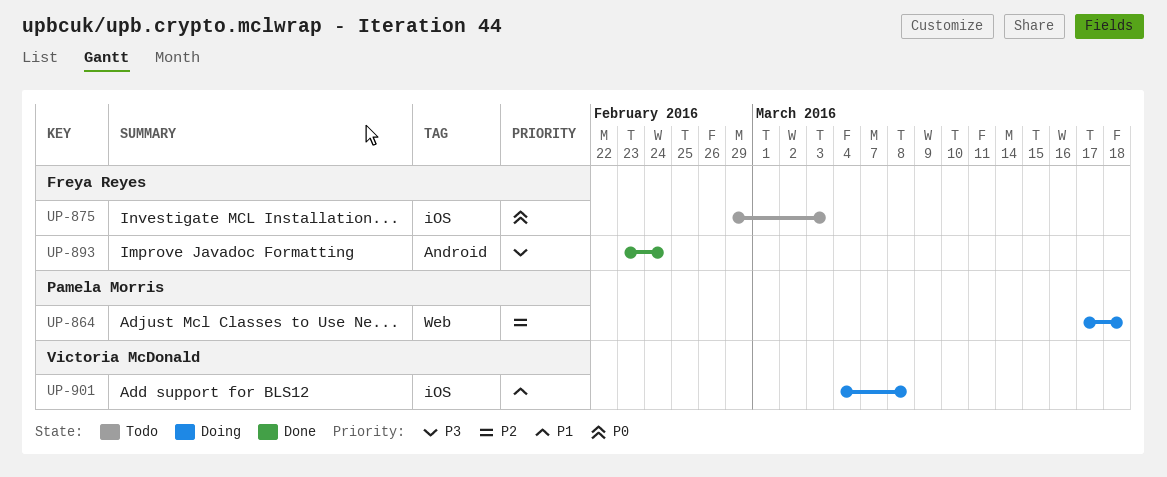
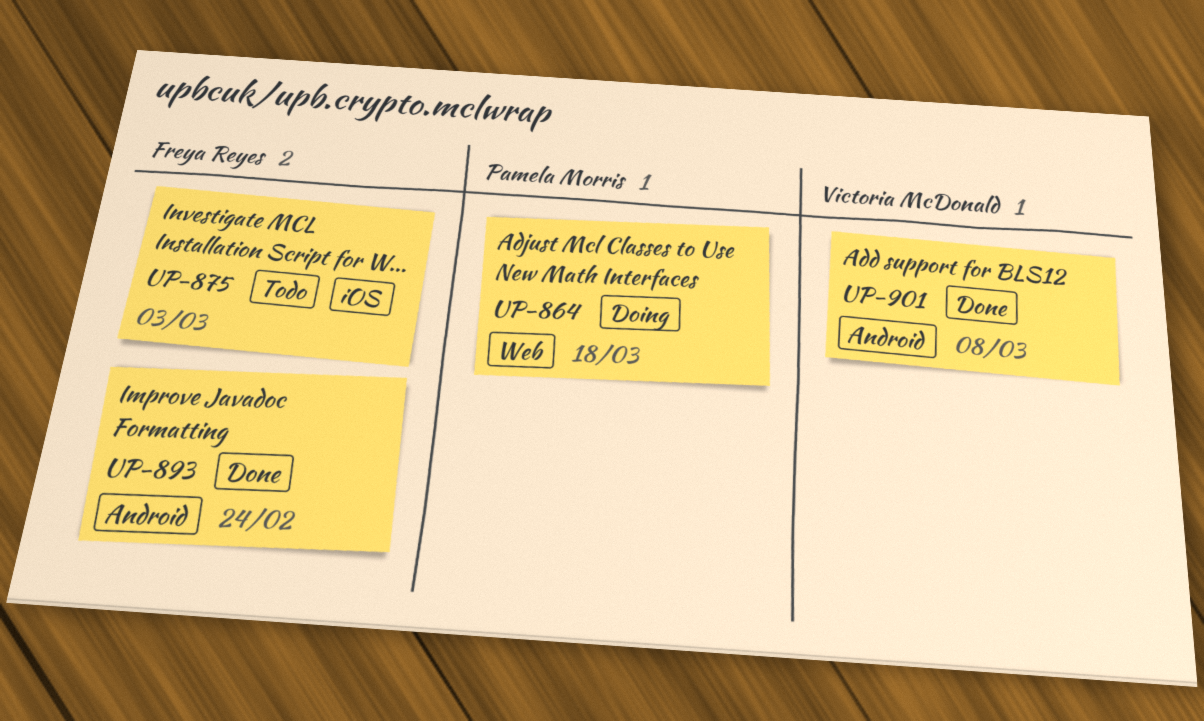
UP-901, status: Doing -> Done
UP-901, label: iOS -> Android

